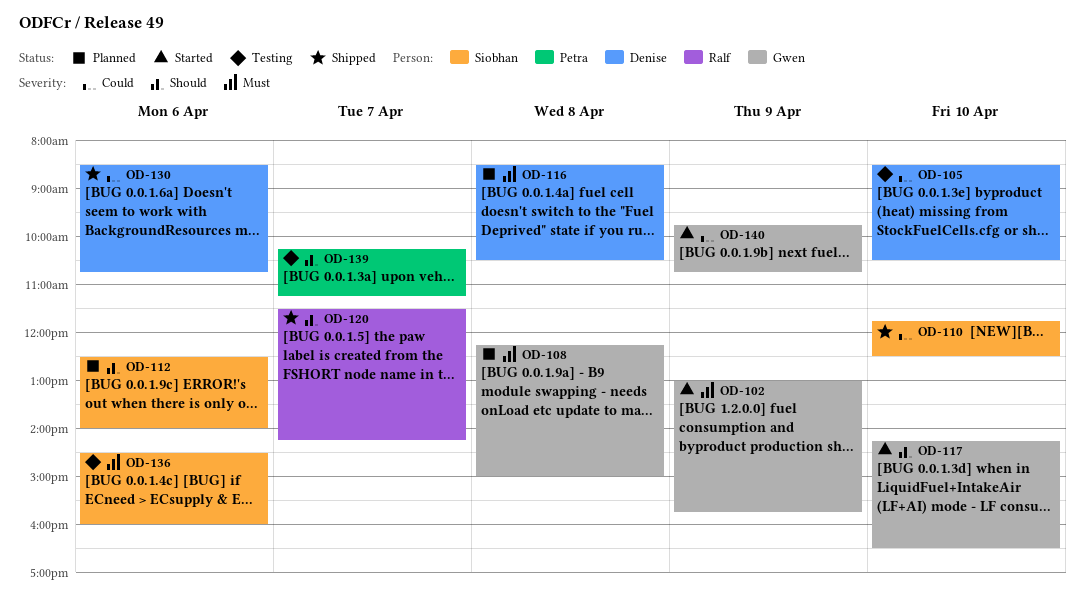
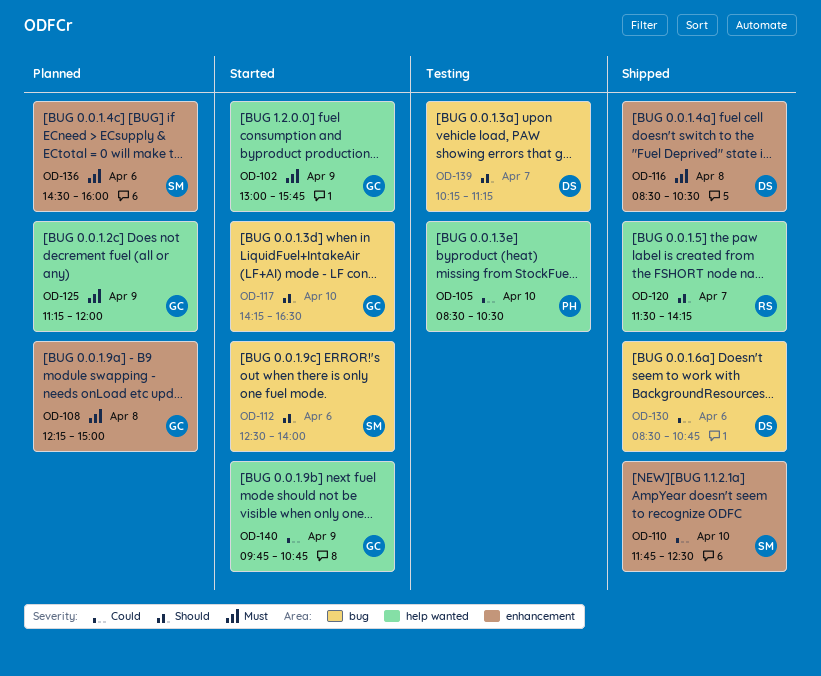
OD-105, owner: Denise -> Petra
OD-112, status: Planned -> Started
OD-116, status: Planned -> Shipped
OD-125: none -> present
OD-136, status: Testing -> Planned
OD-139, owner: Petra -> Denise

